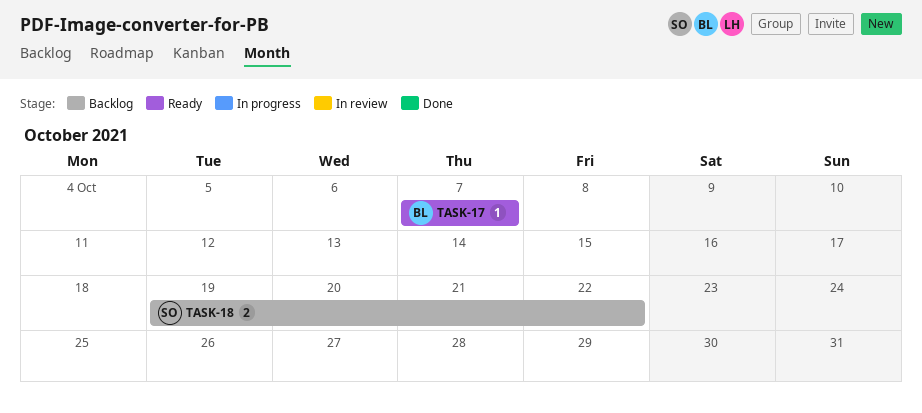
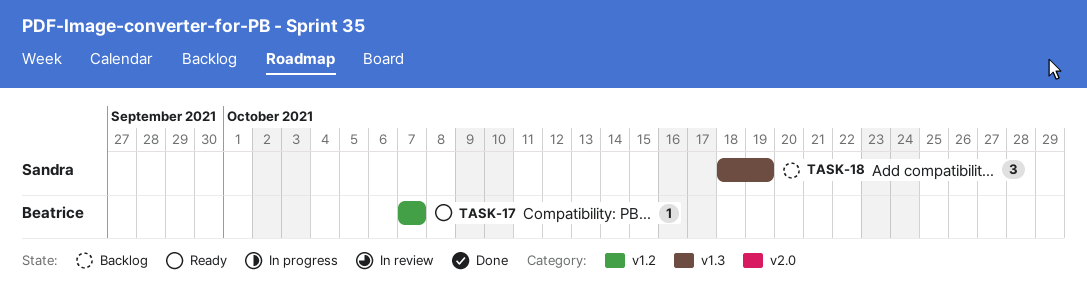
TASK-18, estimate: 2 -> 3
TASK-18, start: Oct 19 -> Oct 18
TASK-18, due: Oct 22 -> Oct 19

